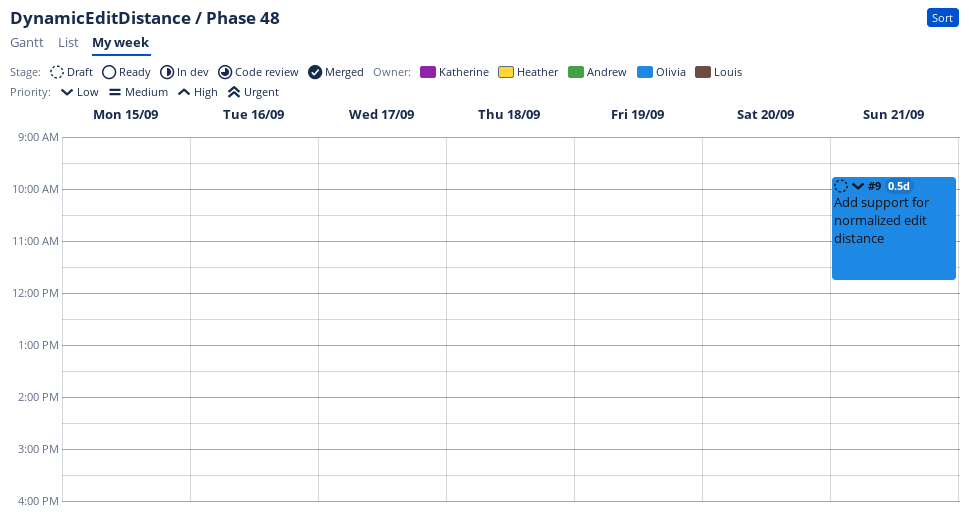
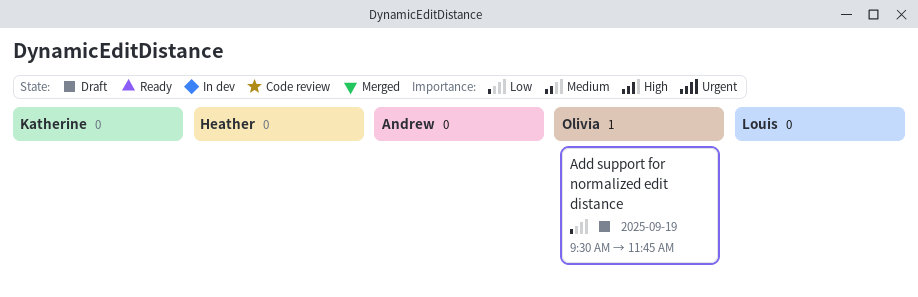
Add support for normalized edit distance, day: Sep 21 -> Sep 19
Add support for normalized edit distance, begins: 09:45 -> 09:30

